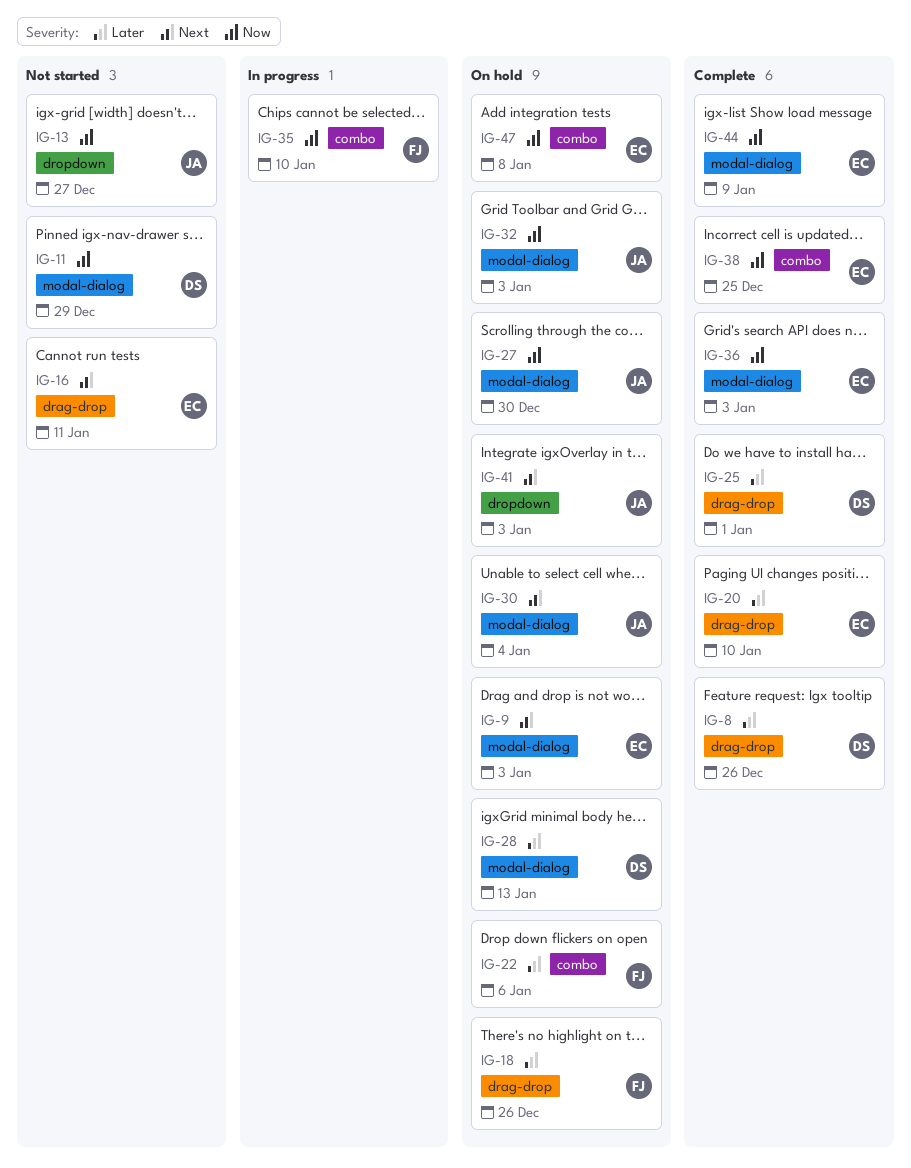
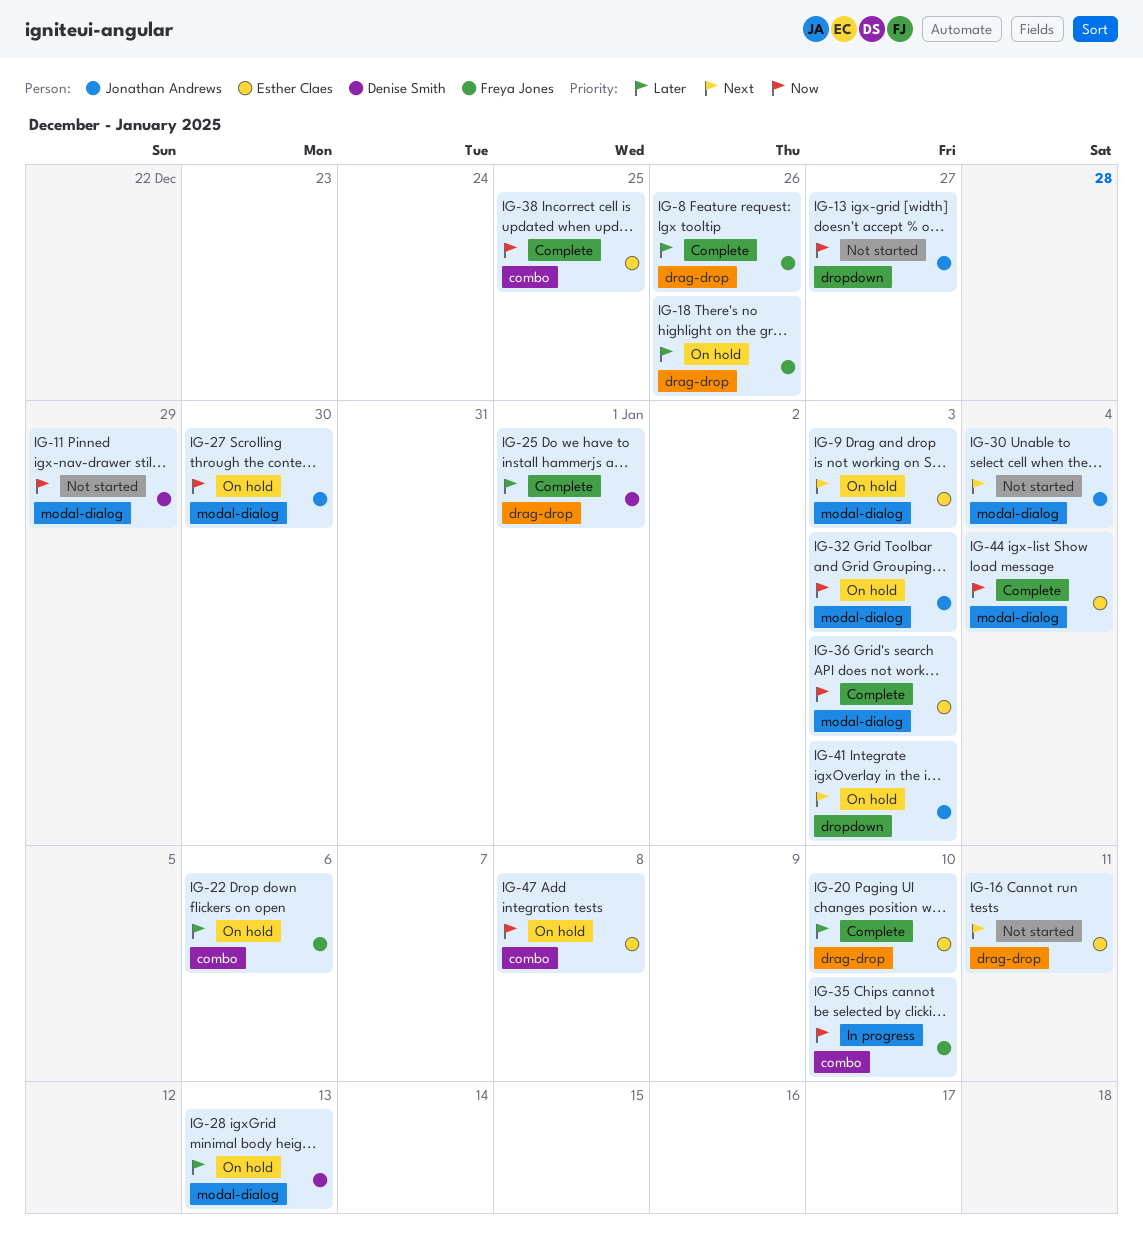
IG-8, owner: Denise Smith -> Freya Jones
IG-30, status: On hold -> Not started
IG-44, due: Jan 9 -> Jan 4

